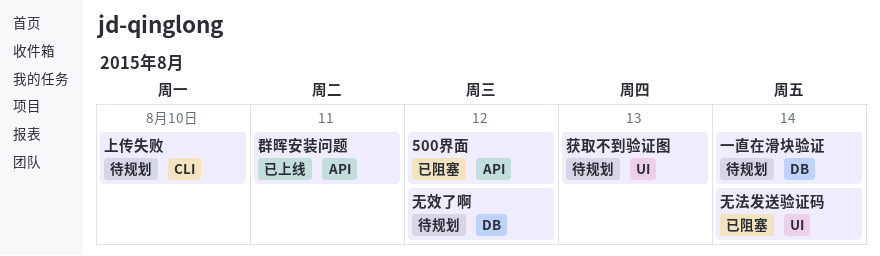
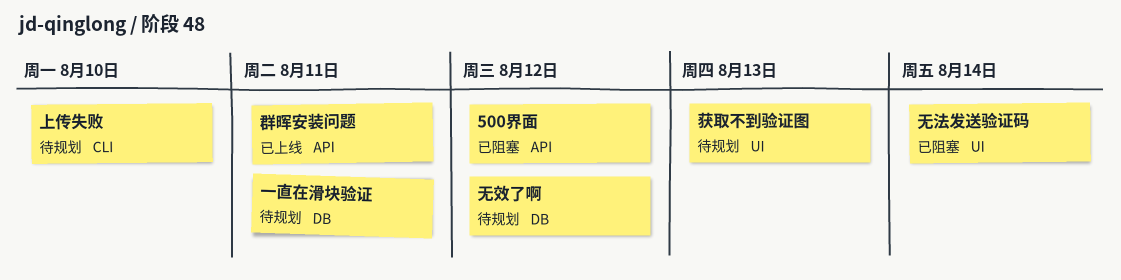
一直在滑块验证, due: Aug 14 -> Aug 11

